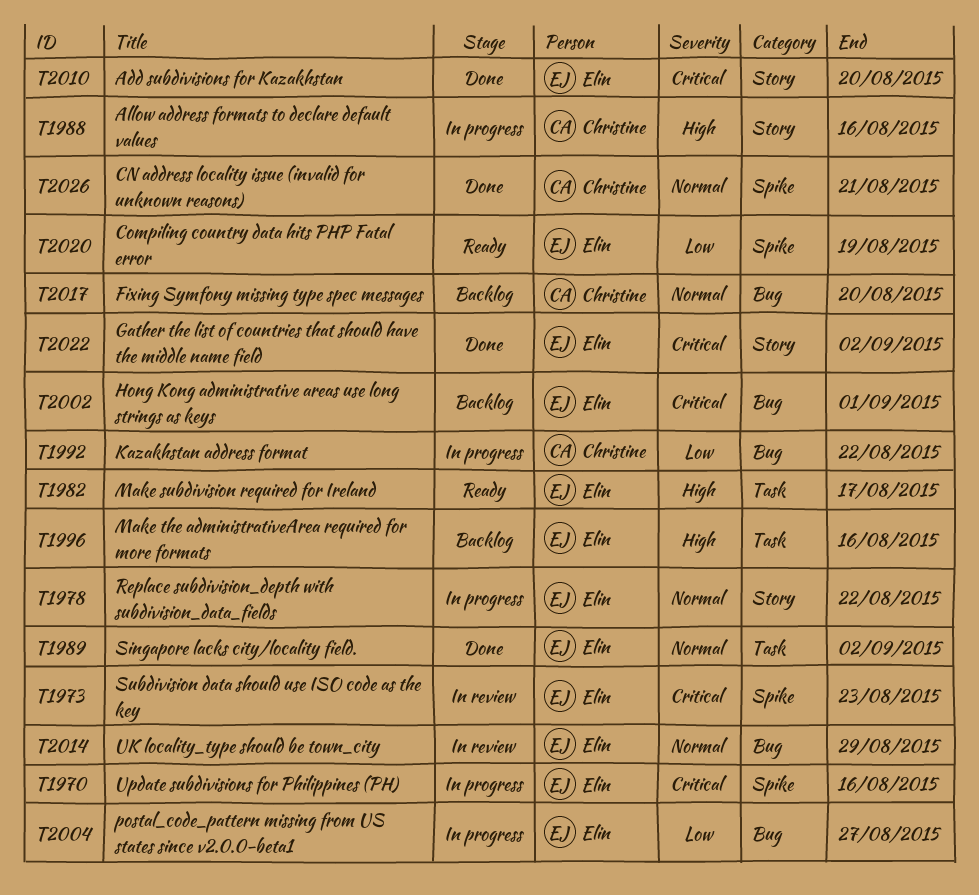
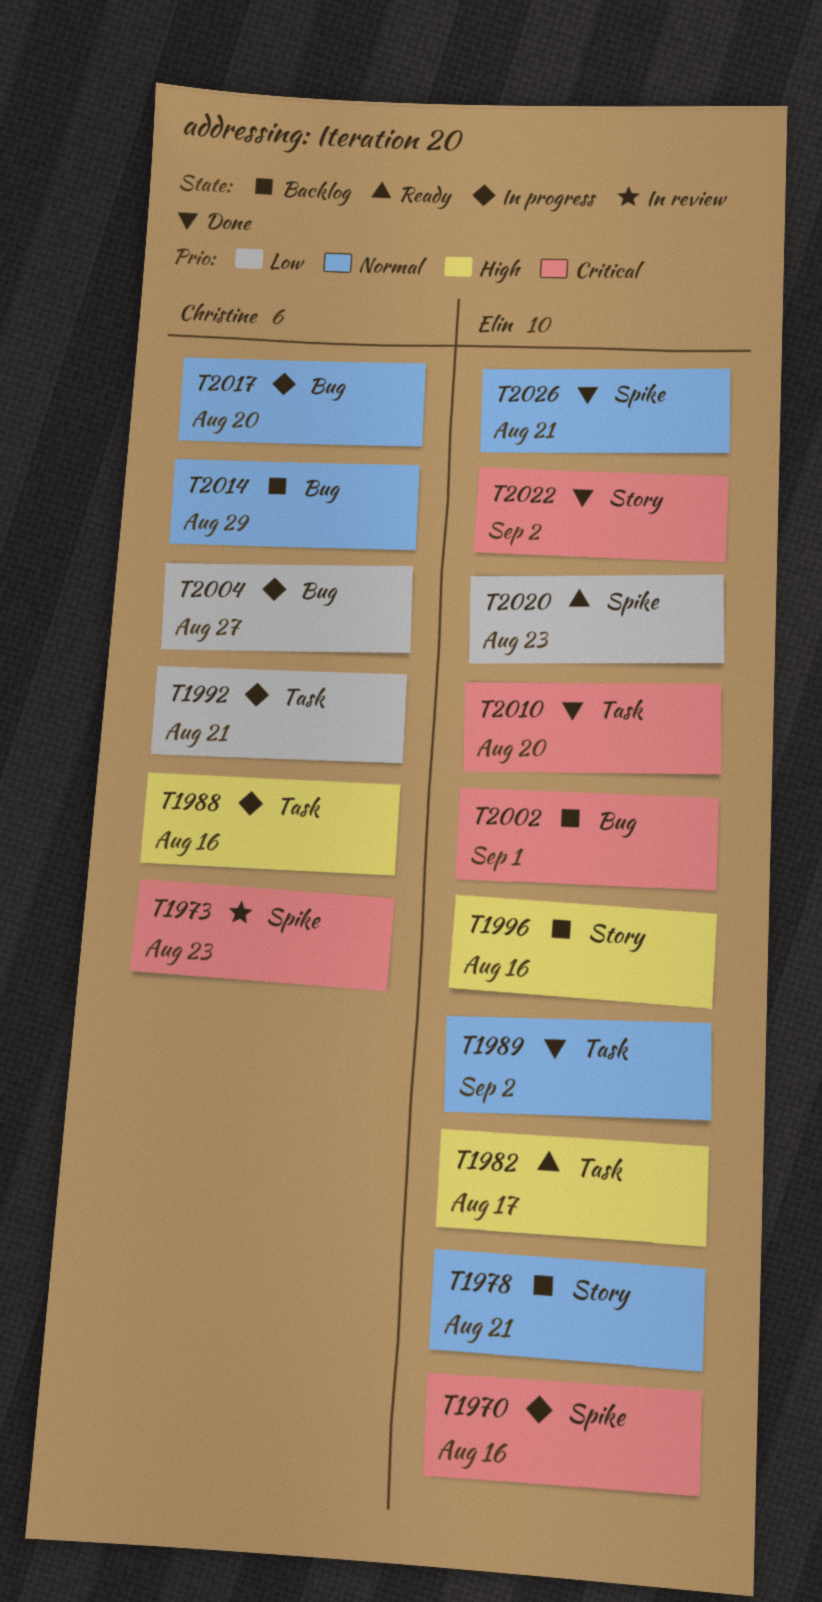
T1973, owner: Elin -> Christine
T1978, status: In progress -> Backlog
T1978, due: Aug 22 -> Aug 21
T1988, label: Story -> Task
T1992, label: Bug -> Task
T1992, due: Aug 22 -> Aug 21
T1996, label: Task -> Story
T2004, owner: Elin -> Christine
T2010, label: Story -> Task
T2014, status: In review -> Backlog
T2014, owner: Elin -> Christine
T2017, status: Backlog -> In progress
T2020, due: Aug 19 -> Aug 23
T2026, owner: Christine -> Elin

